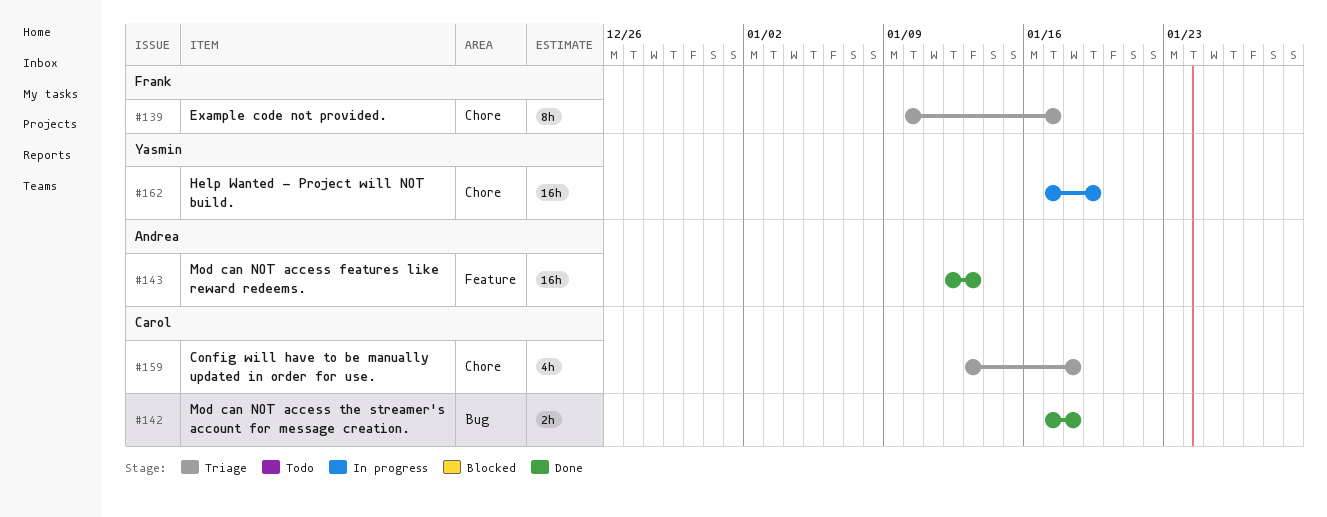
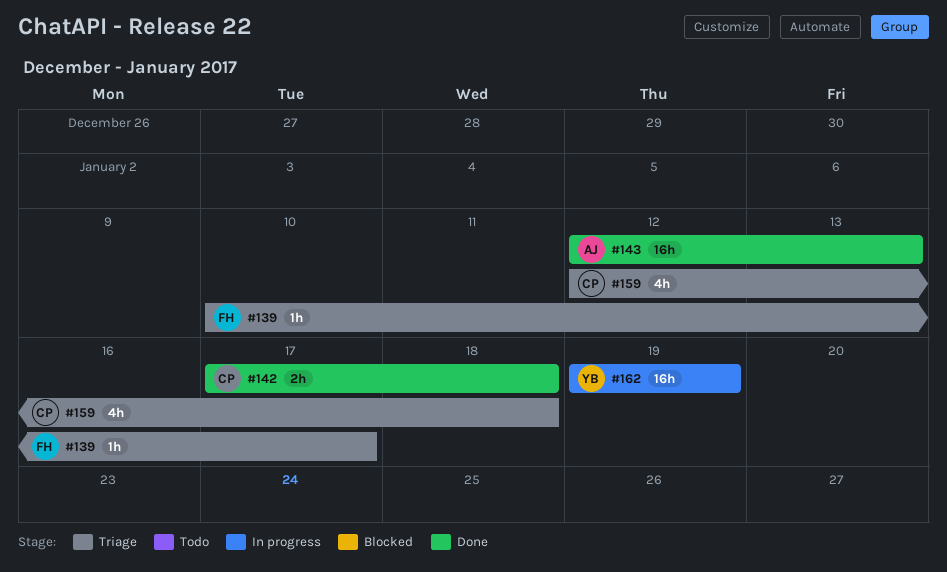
#139, estimate: 8h -> 1h
#159, start: Jan 13 -> Jan 12
#162, start: Jan 17 -> Jan 19

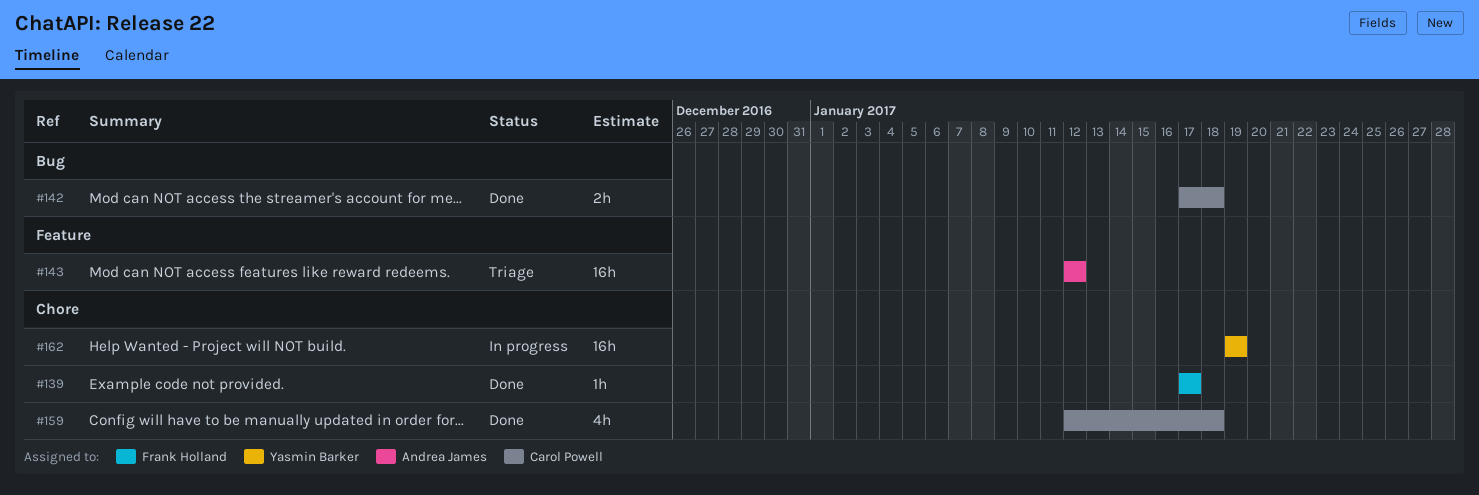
#139, status: Triage -> Done
#139, start: Jan 10 -> Jan 17
#143, status: Done -> Triage
#143, due: Jan 13 -> Jan 12
#159, status: Triage -> Done

